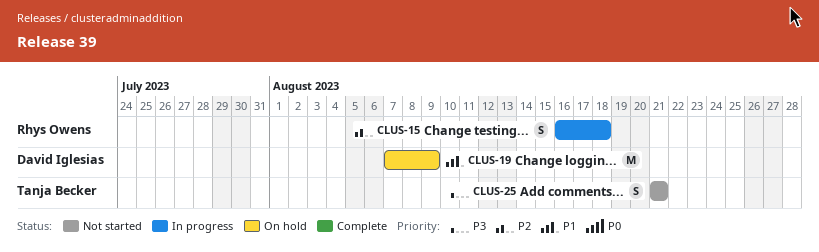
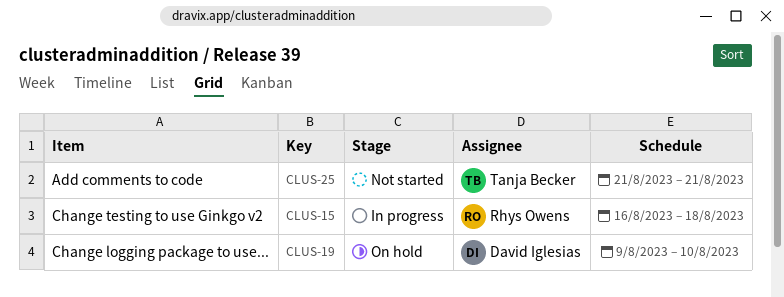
CLUS-19, start: Aug 7 -> Aug 9
CLUS-19, due: Aug 9 -> Aug 10

